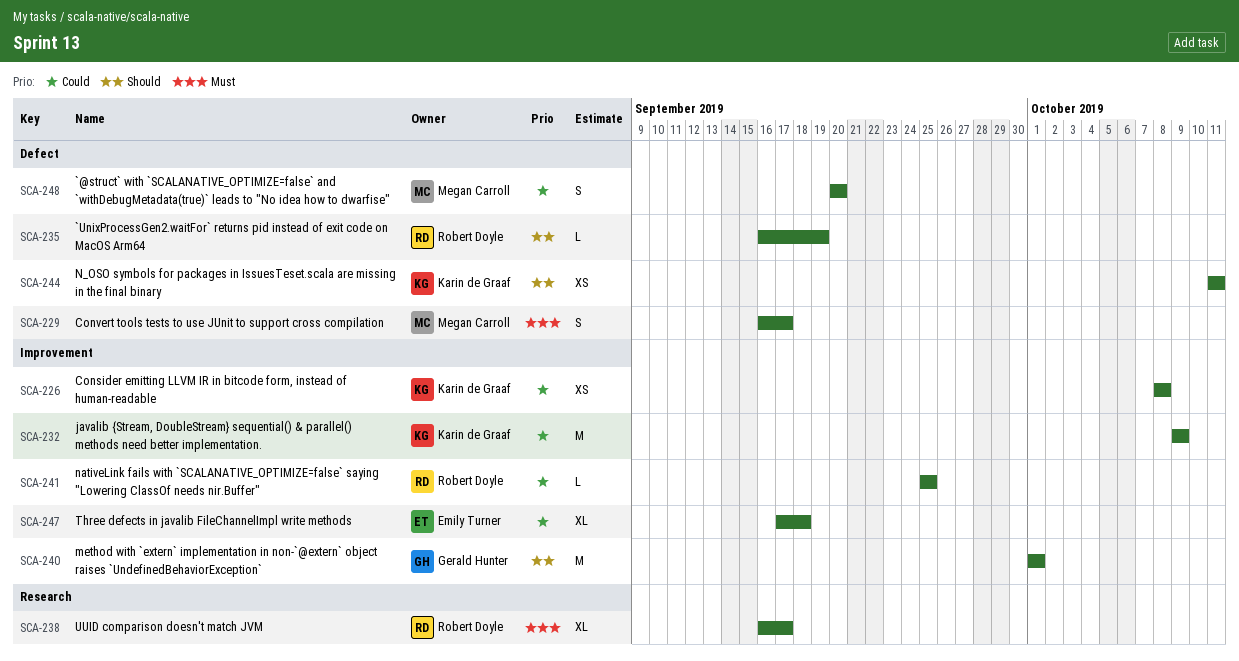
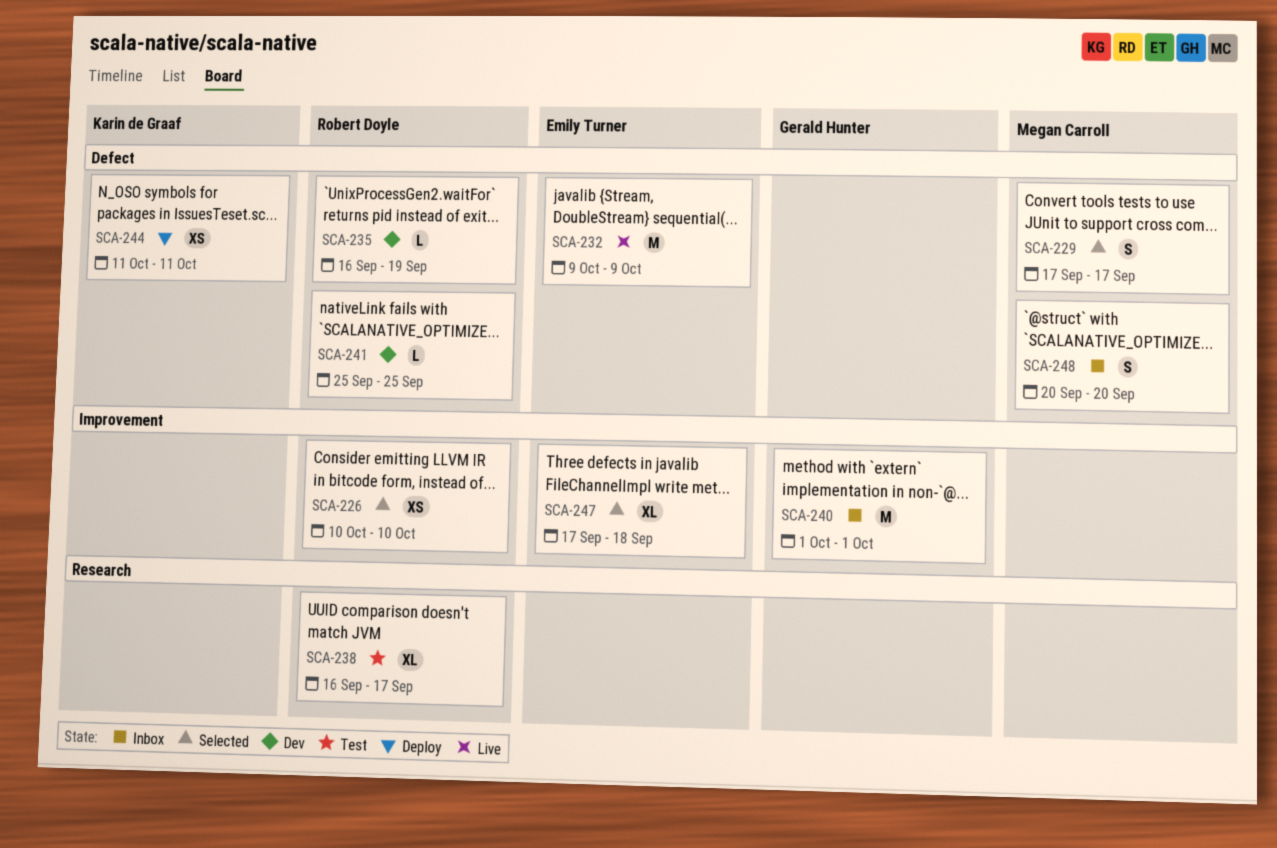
SCA-226, owner: Karin de Graaf -> Robert Doyle
SCA-226, start: Oct 8 -> Oct 10
SCA-226, due: Oct 8 -> Oct 10
SCA-229, start: Sep 16 -> Sep 17
SCA-232, owner: Karin de Graaf -> Emily Turner
SCA-232, label: Improvement -> Defect
SCA-241, label: Improvement -> Defect

